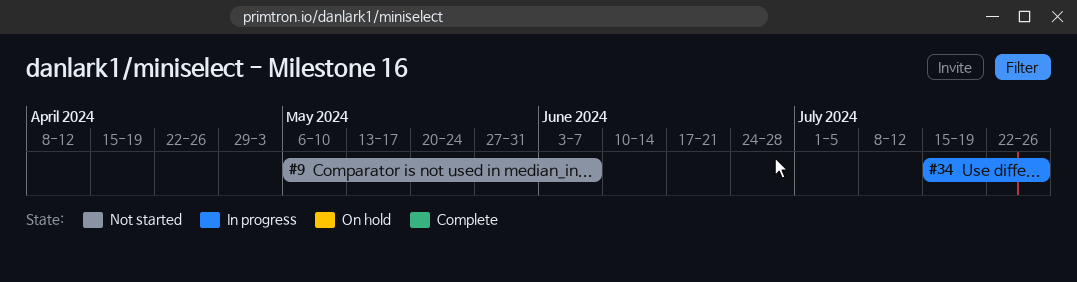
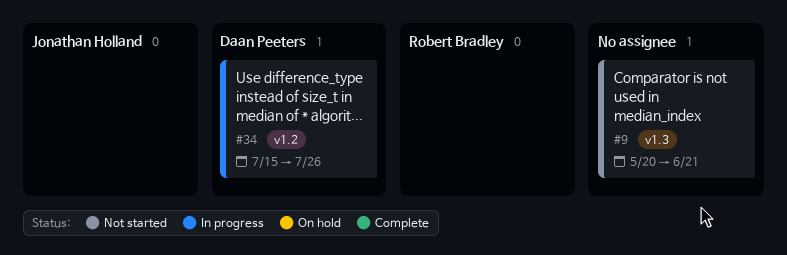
#9, start: May 6 -> May 20
#9, due: Jun 7 -> Jun 21

